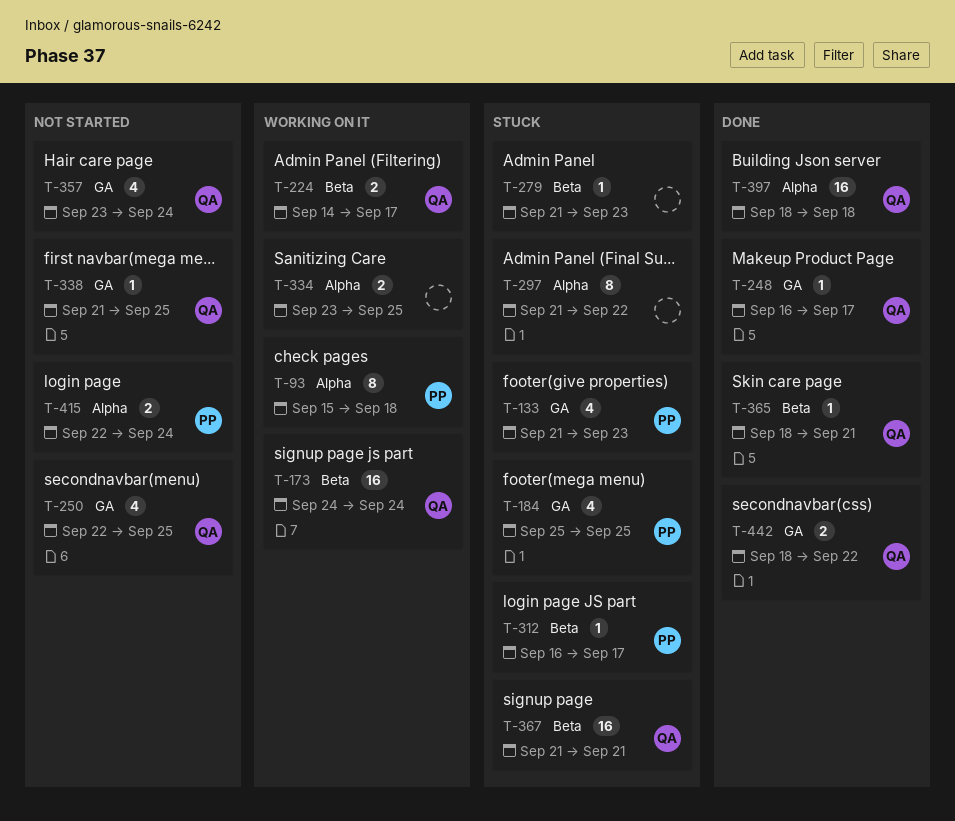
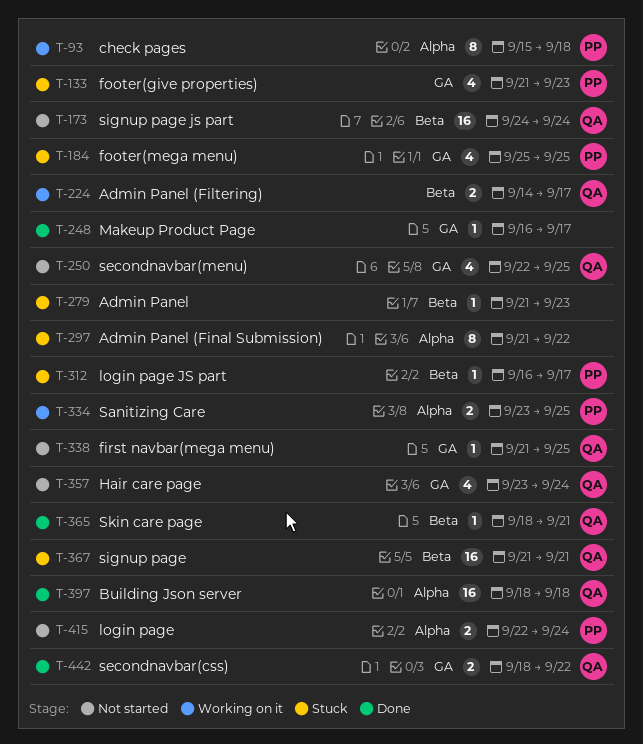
T-173, status: Working on it -> Not started
T-248, owner: QA -> none
T-334, owner: none -> PP

